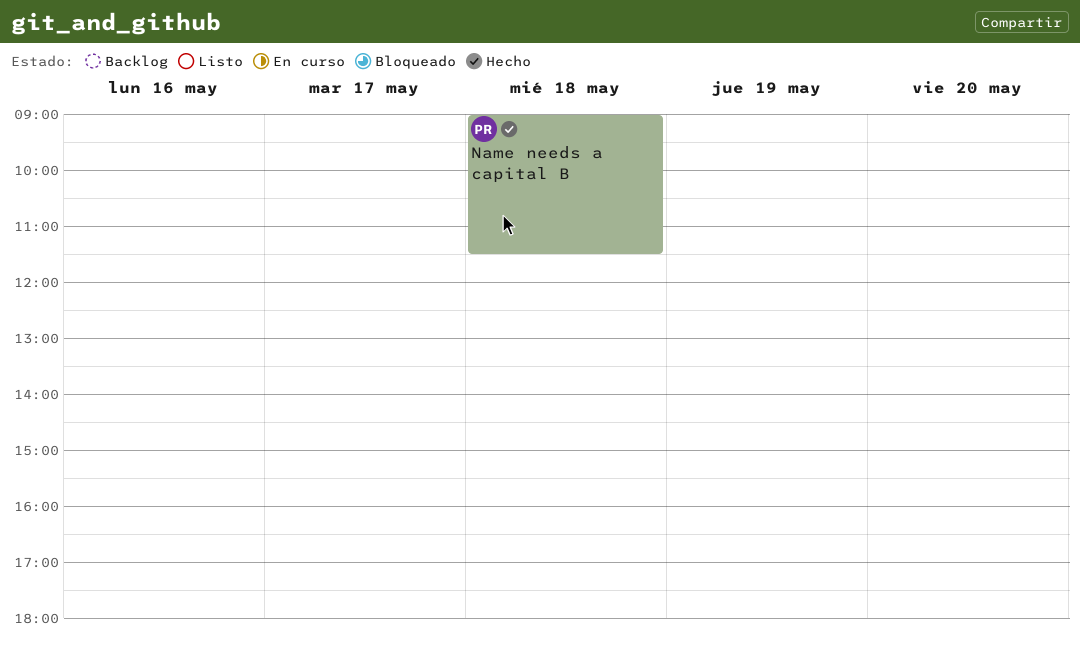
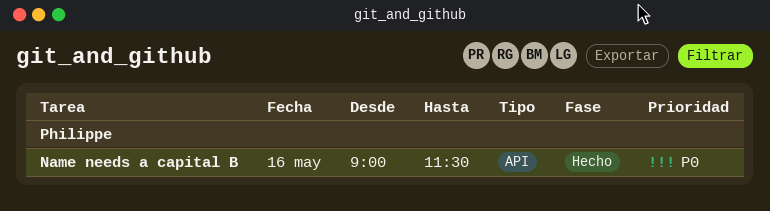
Name needs a capital B, day: May 18 -> May 16

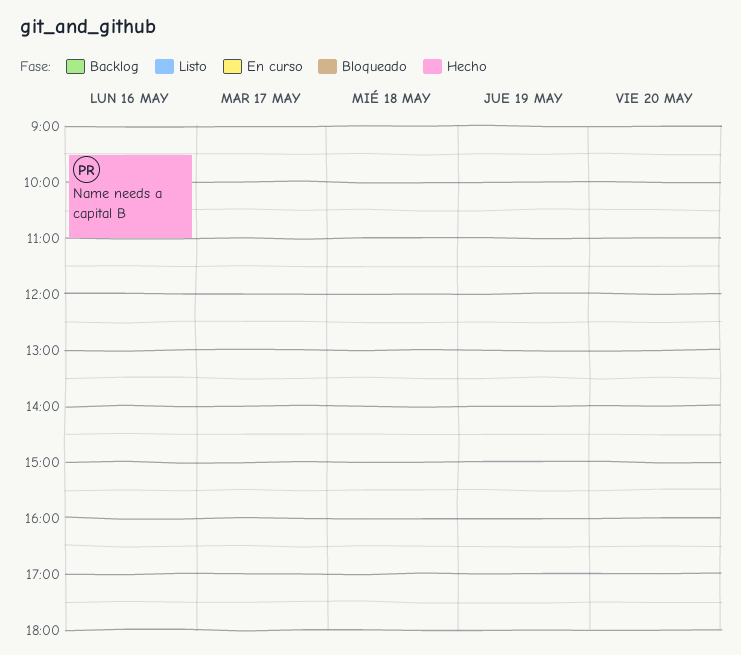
Name needs a capital B, begins: 09:00 -> 09:30
Name needs a capital B, ends: 11:30 -> 11:00

